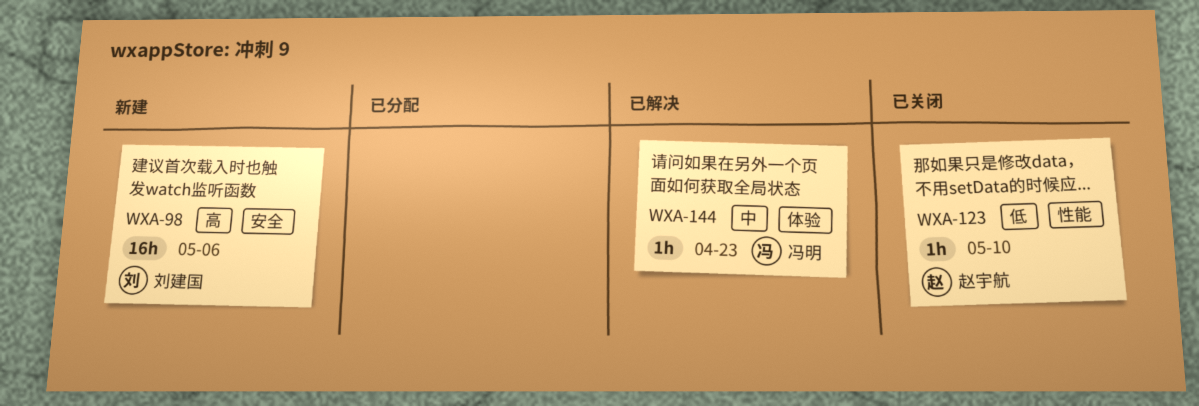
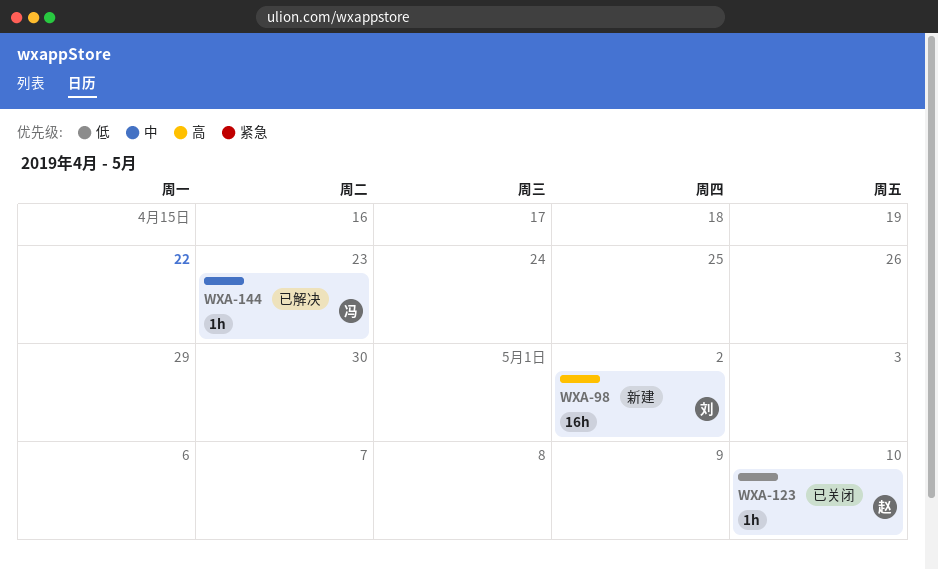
WXA-98, due: May 6 -> May 2

